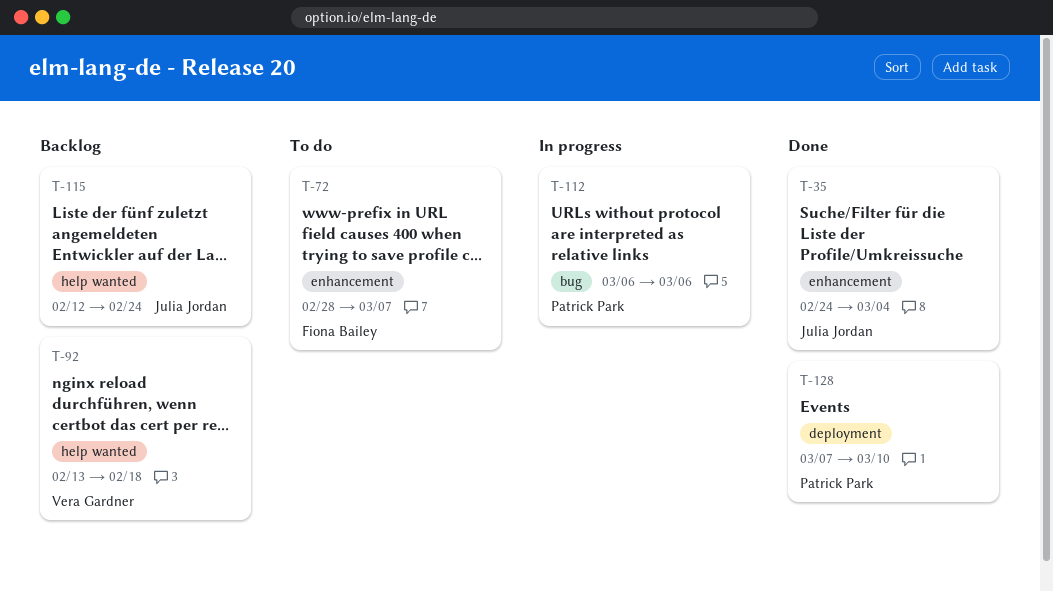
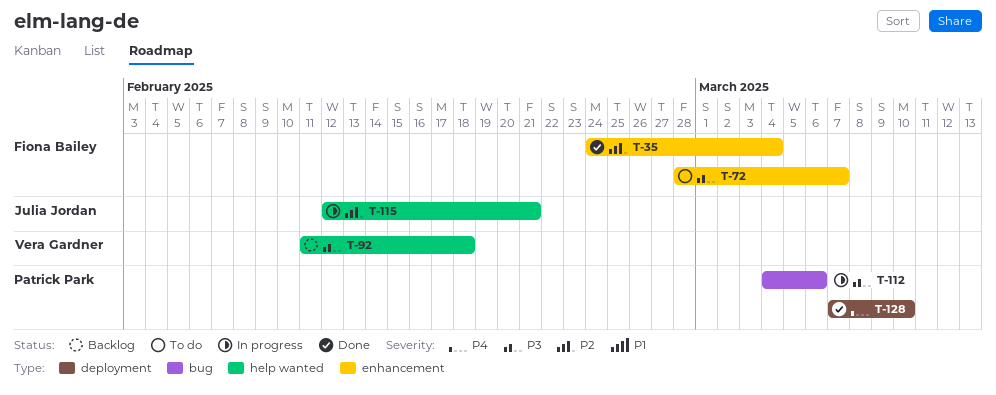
T-35, owner: Julia Jordan -> Fiona Bailey
T-92, start: Feb 13 -> Feb 11
T-112, start: Mar 6 -> Mar 4
T-115, status: Backlog -> In progress
T-115, due: Feb 24 -> Feb 21

